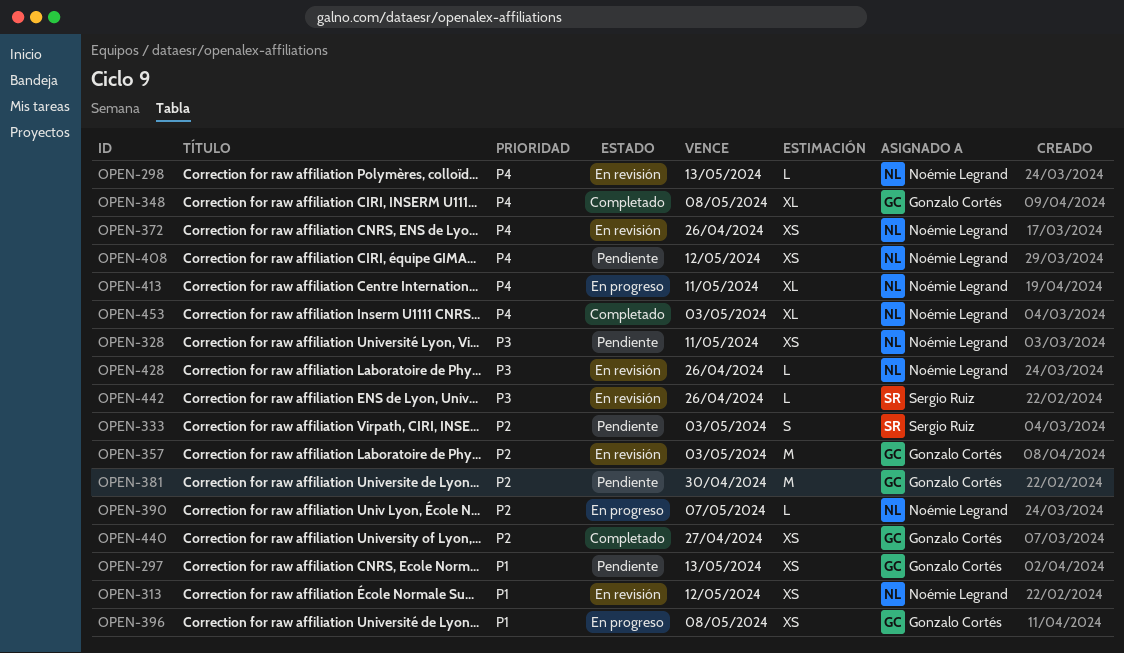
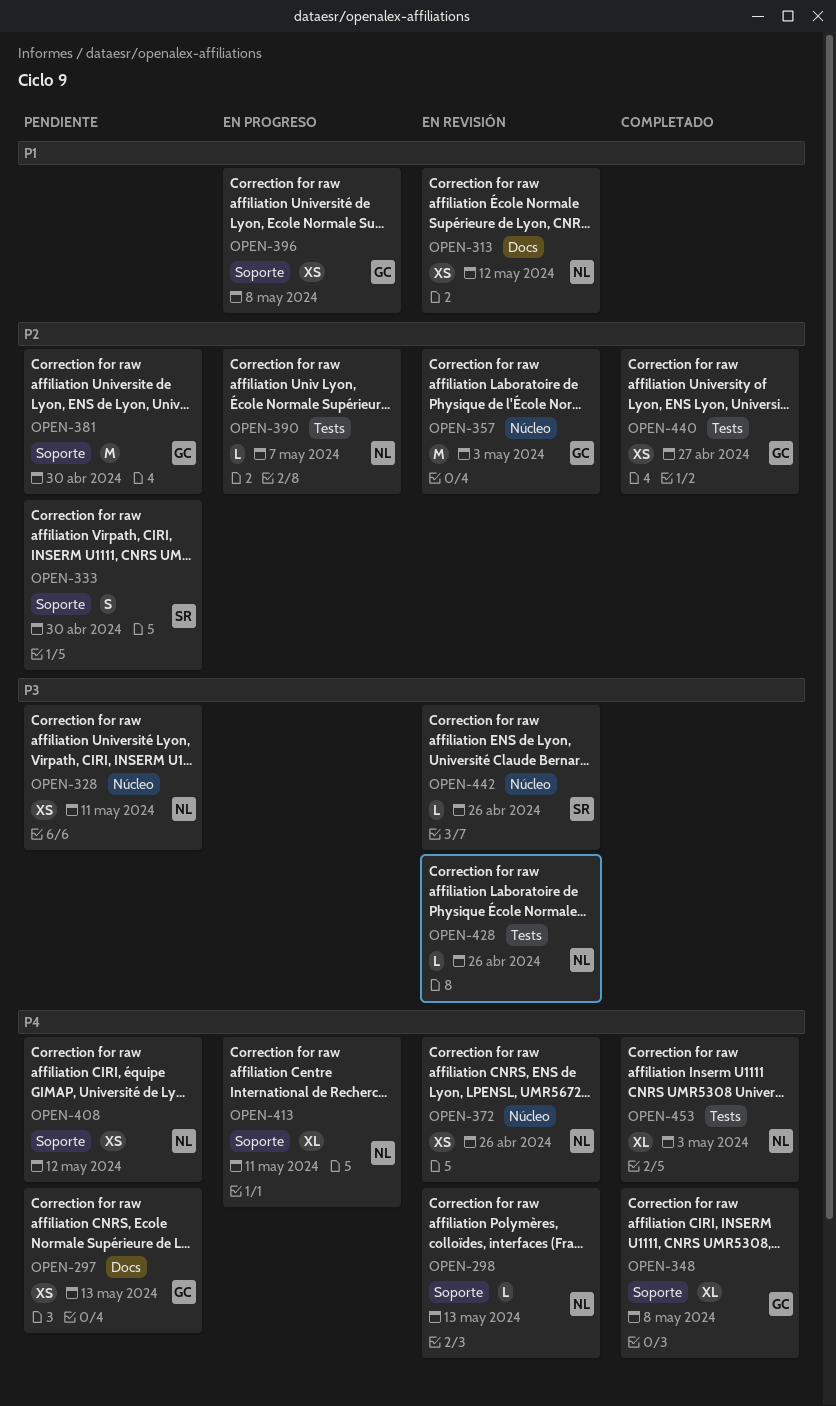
OPEN-297, priority: P1 -> P4
OPEN-333, due: May 3 -> Apr 30

